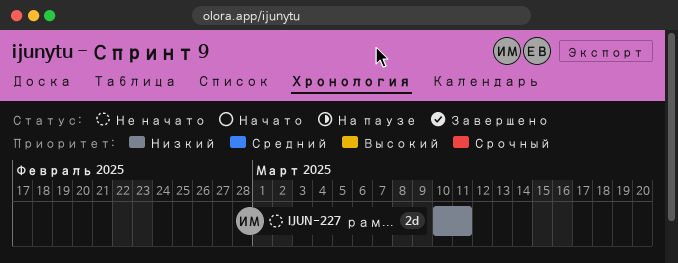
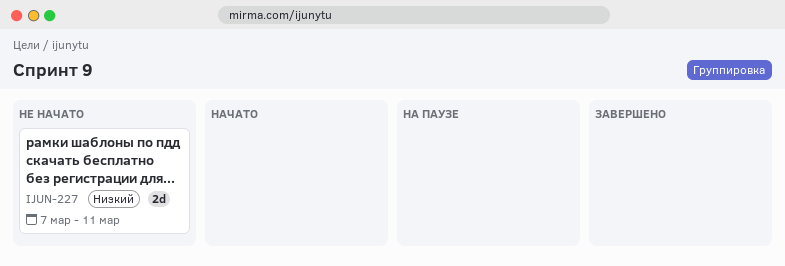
IJUN-227, start: Mar 10 -> Mar 7

